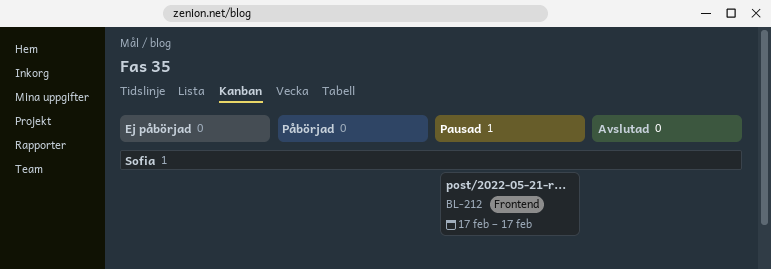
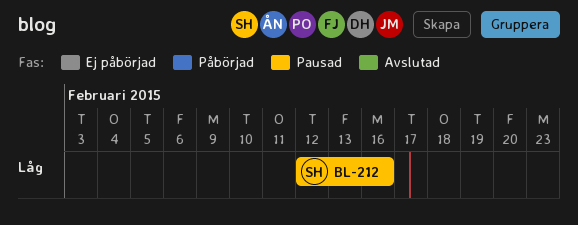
BL-212, start: Feb 17 -> Feb 12
BL-212, due: Feb 17 -> Feb 16

